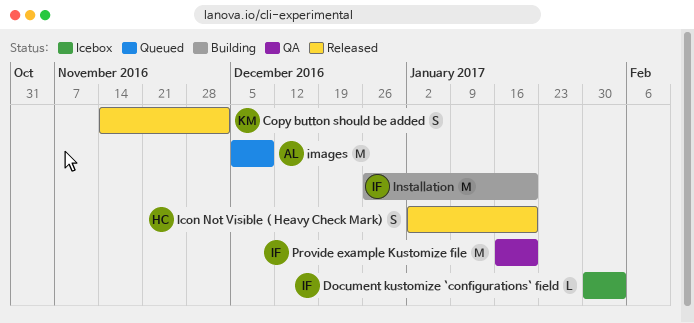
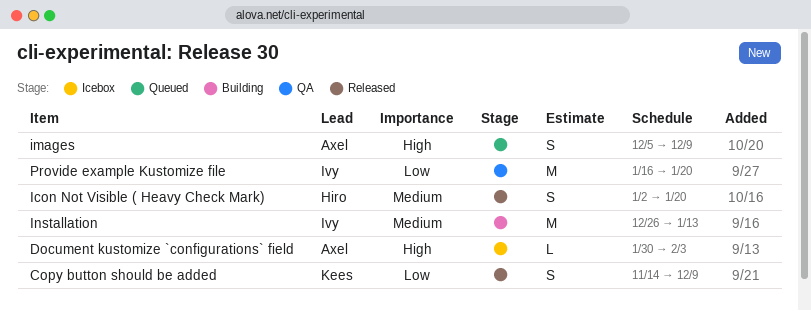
Copy button should be added, due: Dec 2 -> Dec 9
Document kustomize `configurations` field, owner: Ivy -> Axel
images, estimate: M -> S
Installation, due: Jan 20 -> Jan 13

